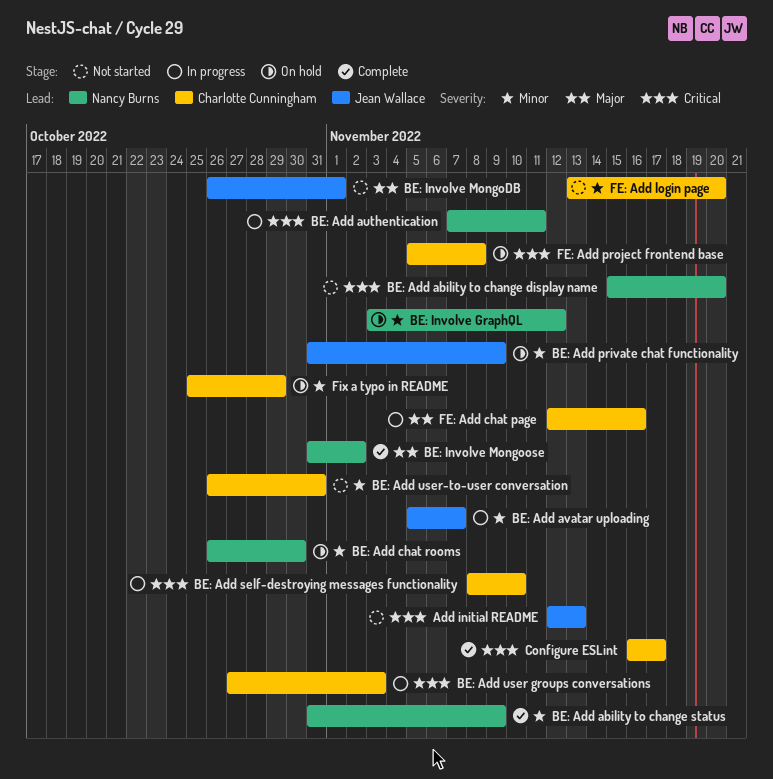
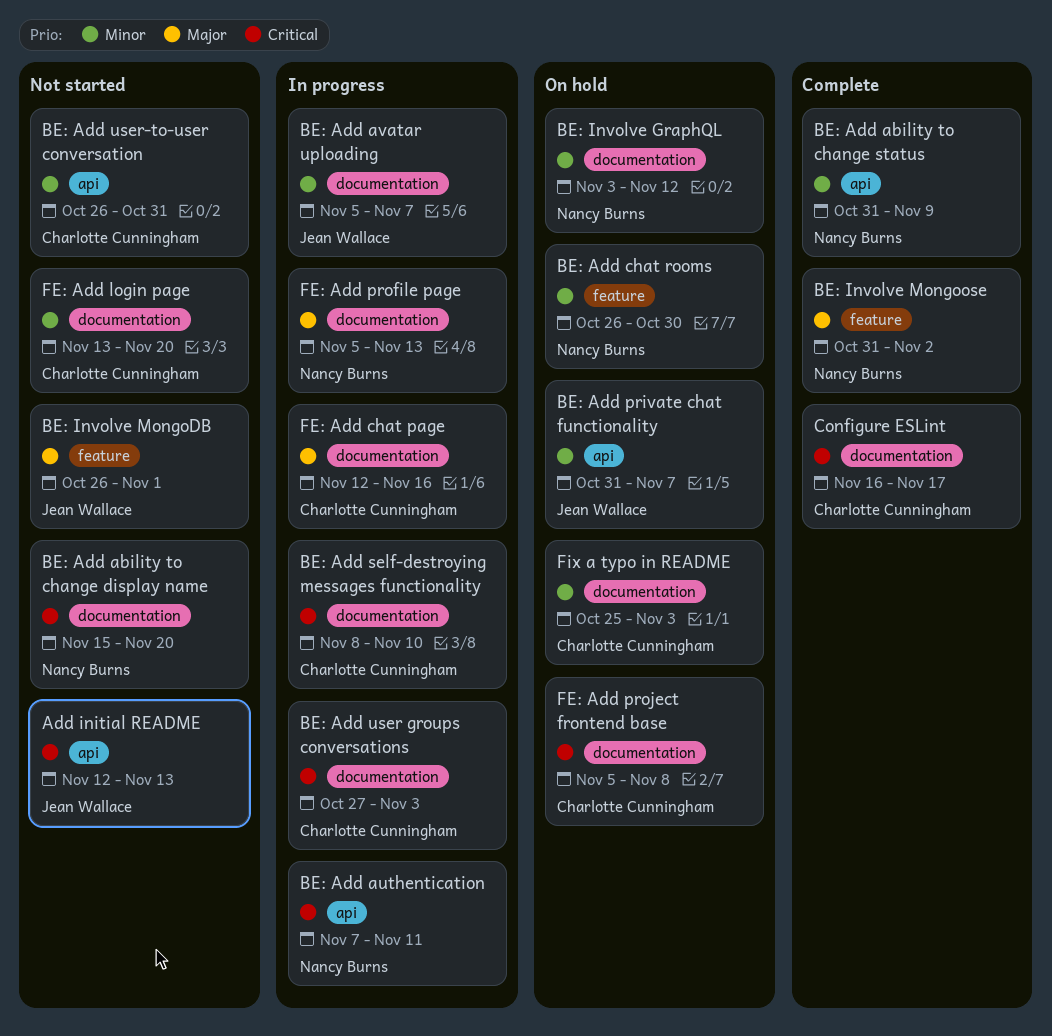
BE: Add private chat functionality, due: Nov 9 -> Nov 7
FE: Add profile page: none -> present
Fix a typo in README, due: Oct 29 -> Nov 3

